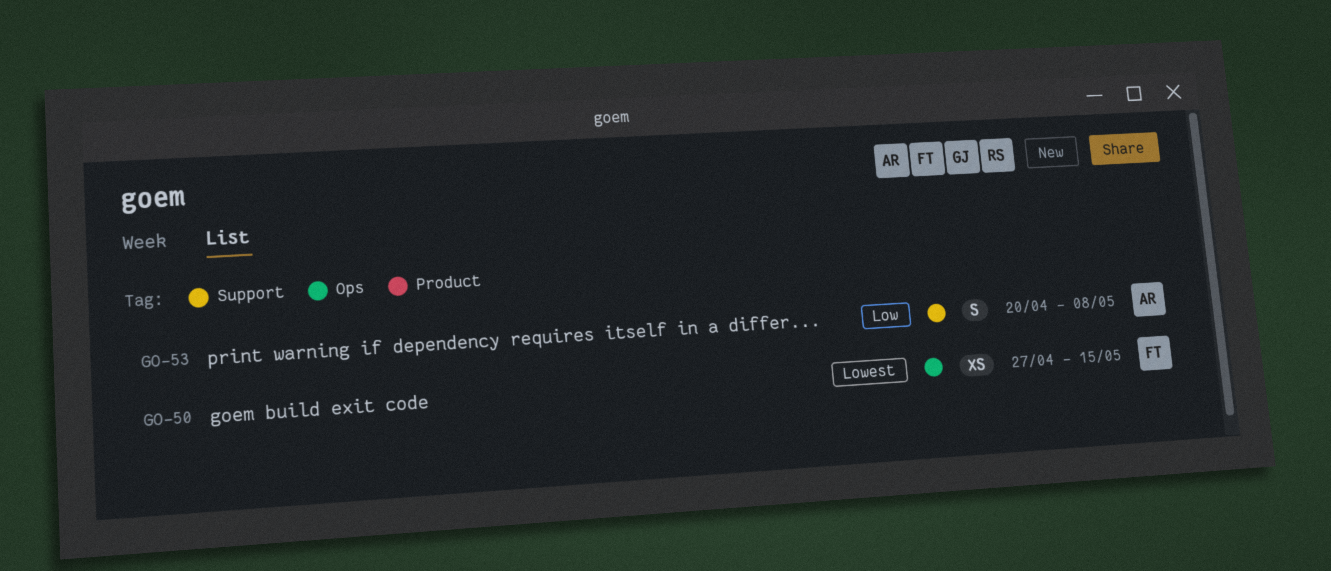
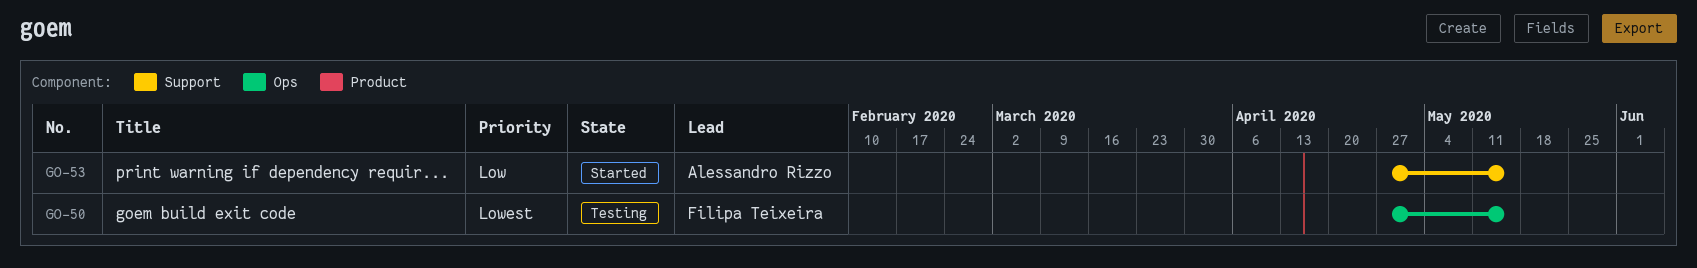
GO-53, start: Apr 20 -> Apr 27
GO-53, due: May 8 -> May 15

